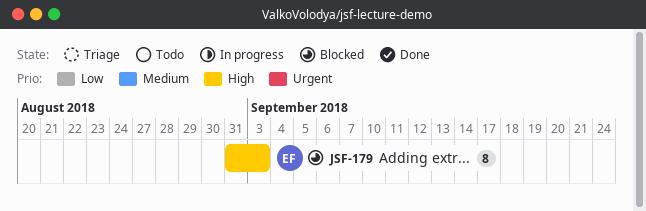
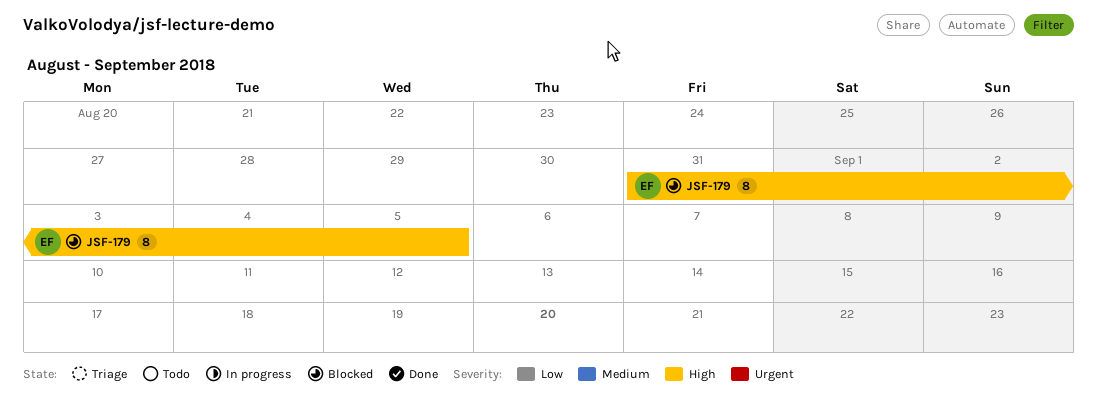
JSF-179, due: Sep 3 -> Sep 5

